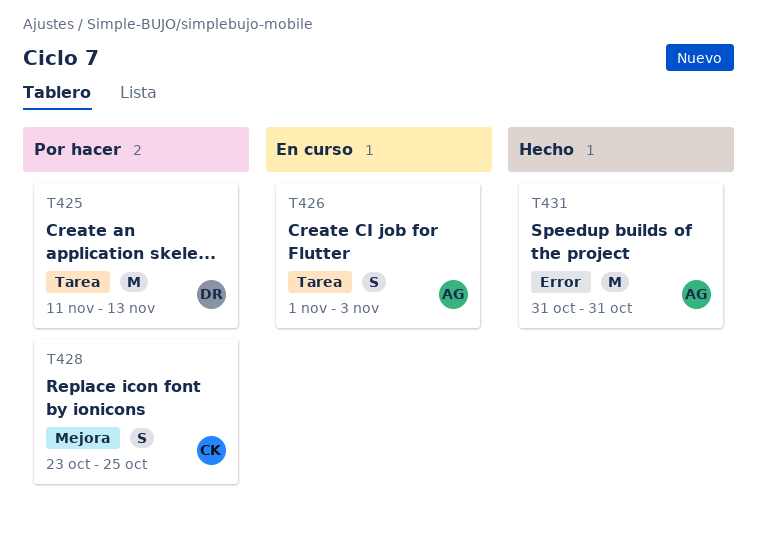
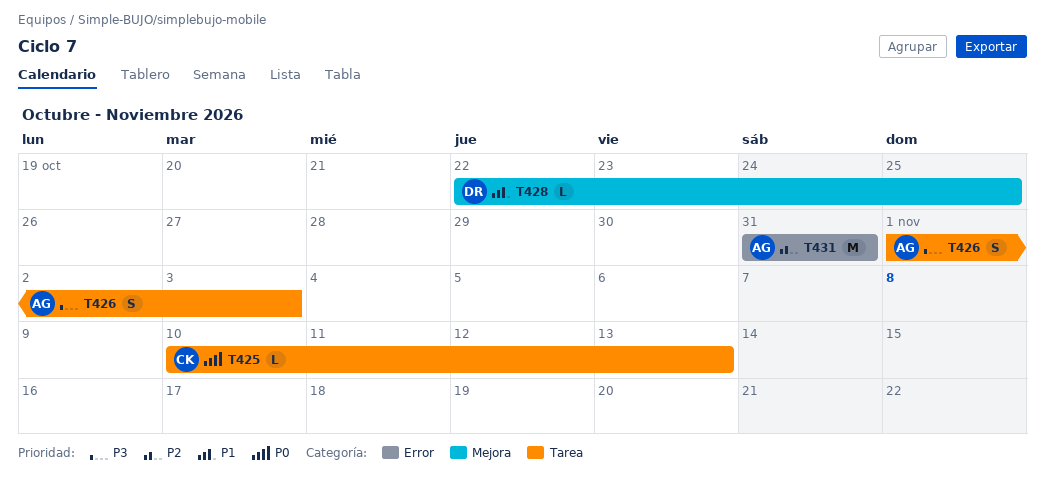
T425, owner: DR -> CK
T425, estimate: M -> L
T425, start: Nov 11 -> Nov 10
T428, owner: CK -> DR
T428, estimate: S -> L
T428, start: Oct 23 -> Oct 22

